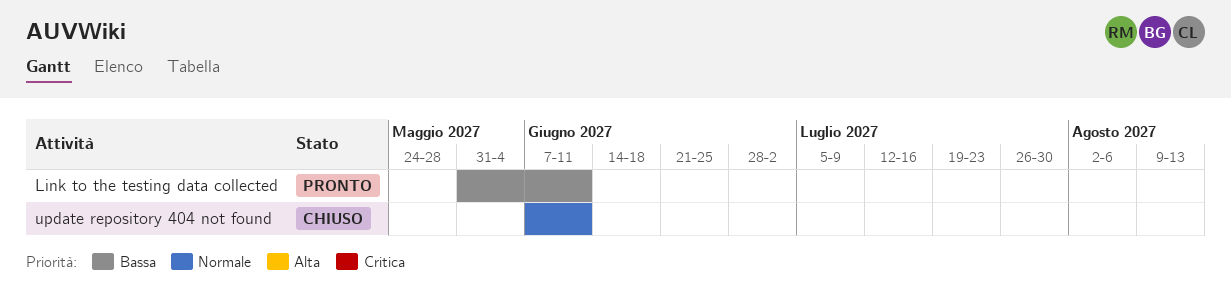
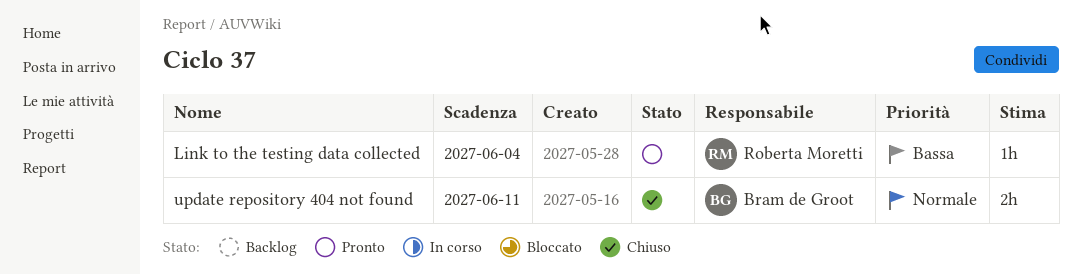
Link to the testing data collected, due: Jun 11 -> Jun 4

